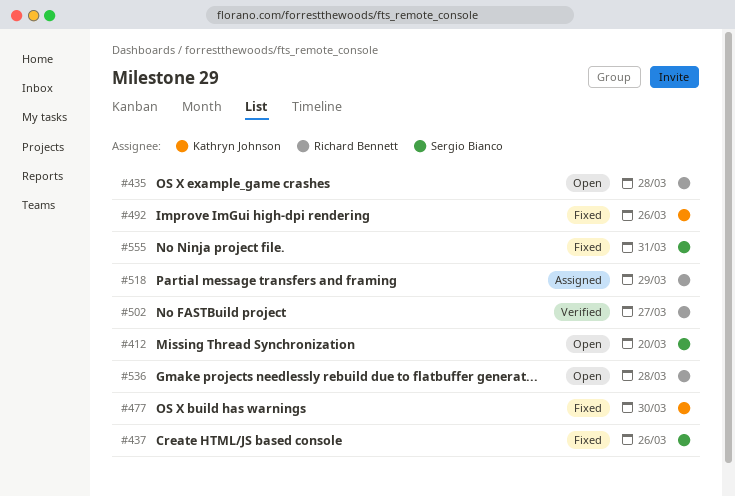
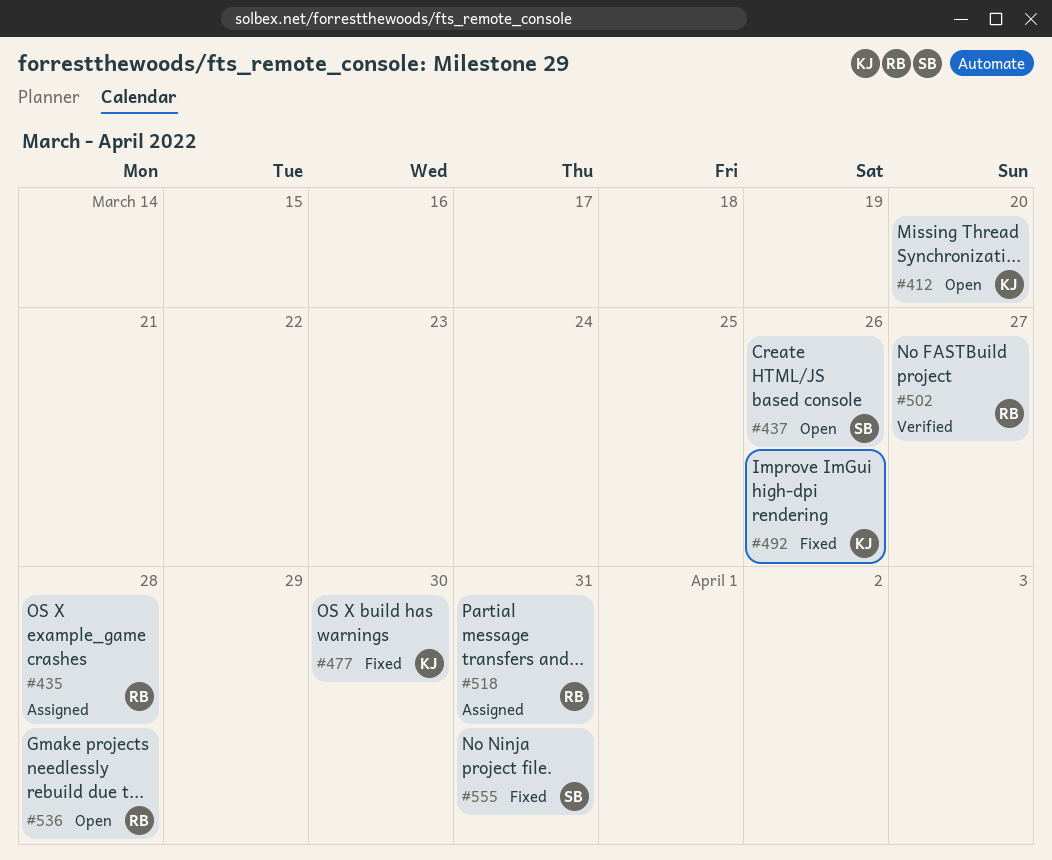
#412, owner: Sergio Bianco -> Kathryn Johnson
#435, status: Open -> Assigned
#437, status: Fixed -> Open
#518, due: Mar 29 -> Mar 31

